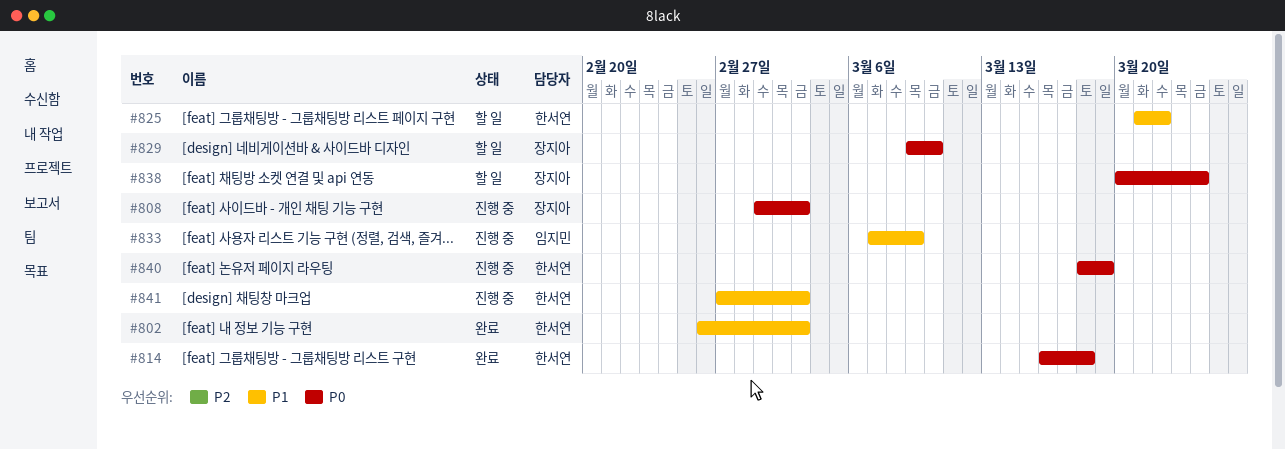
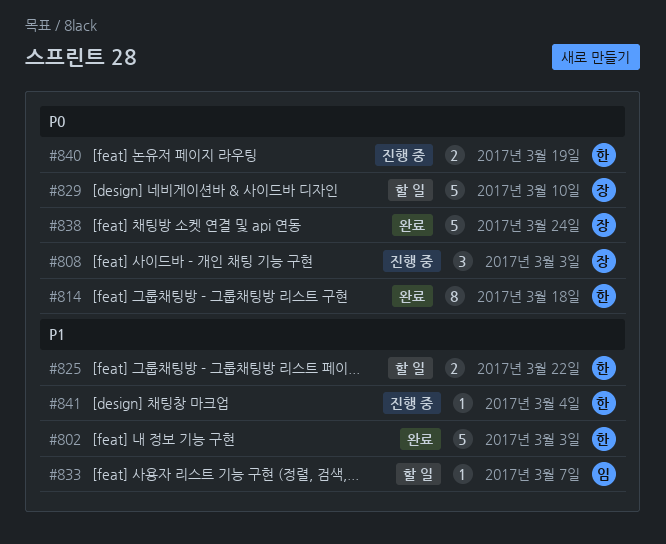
#833, status: 진행 중 -> 할 일
#833, due: Mar 9 -> Mar 7
#838, status: 할 일 -> 완료
#841, due: Mar 3 -> Mar 4

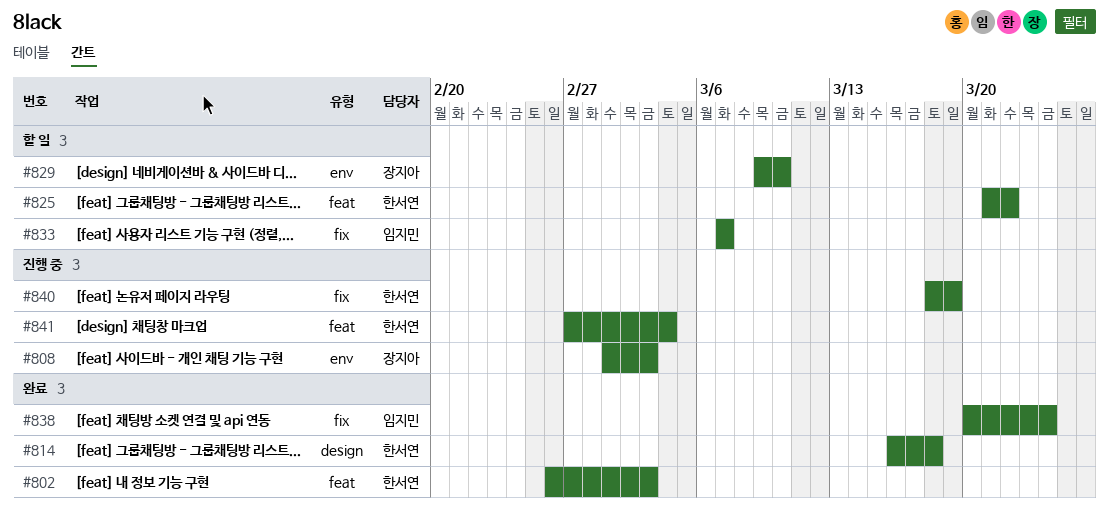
#838, owner: 장지아 -> 임지민

